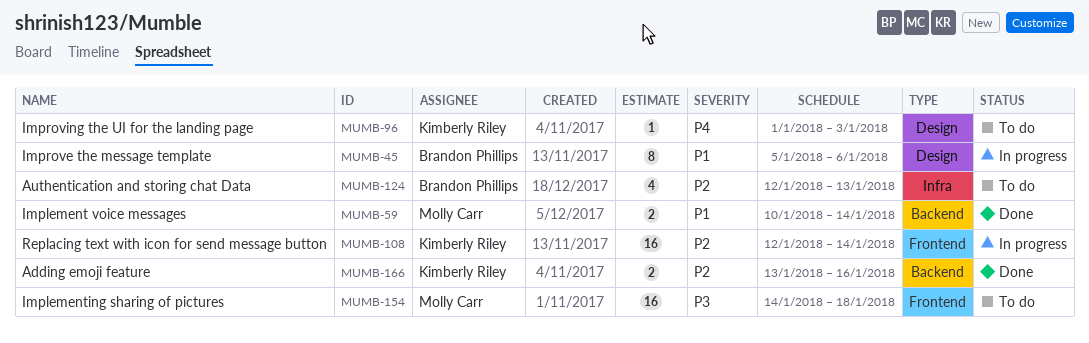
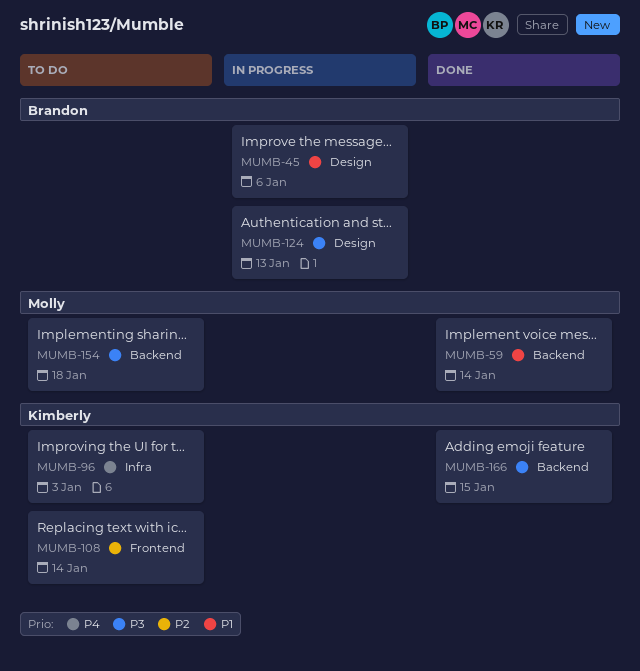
MUMB-96, label: Design -> Infra
MUMB-108, status: In progress -> To do
MUMB-124, status: To do -> In progress
MUMB-124, priority: P2 -> P3
MUMB-124, label: Infra -> Design
MUMB-154, label: Frontend -> Backend
MUMB-166, priority: P2 -> P3
MUMB-166, due: Jan 16 -> Jan 15

